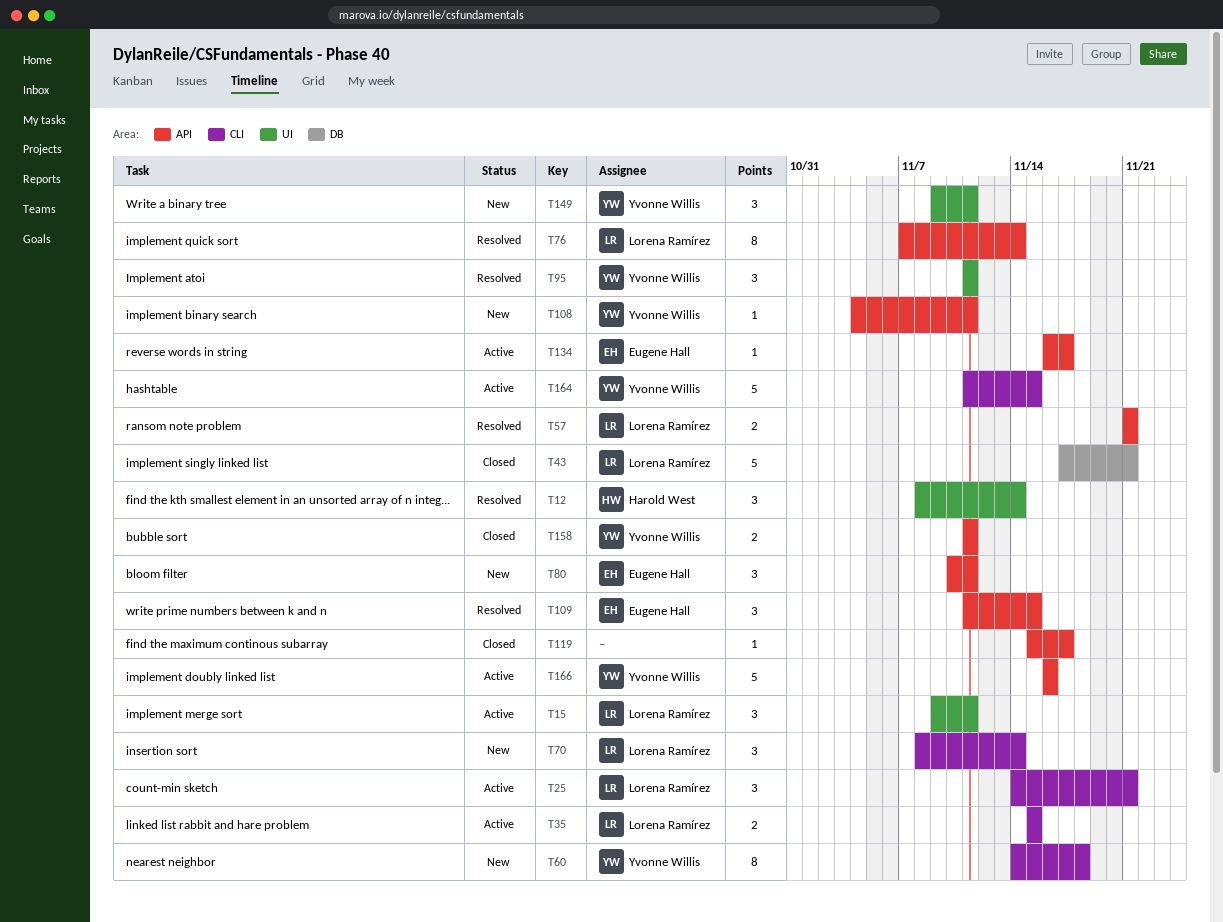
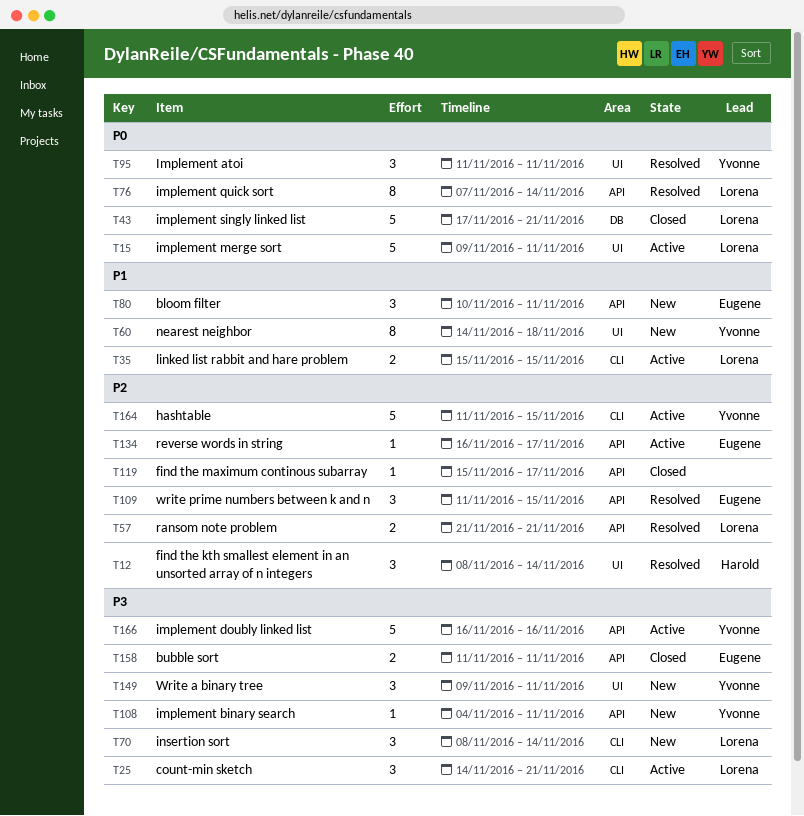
T15, estimate: 3 -> 5
T60, label: CLI -> UI
T158, owner: Yvonne Willis -> Eugene Hall

